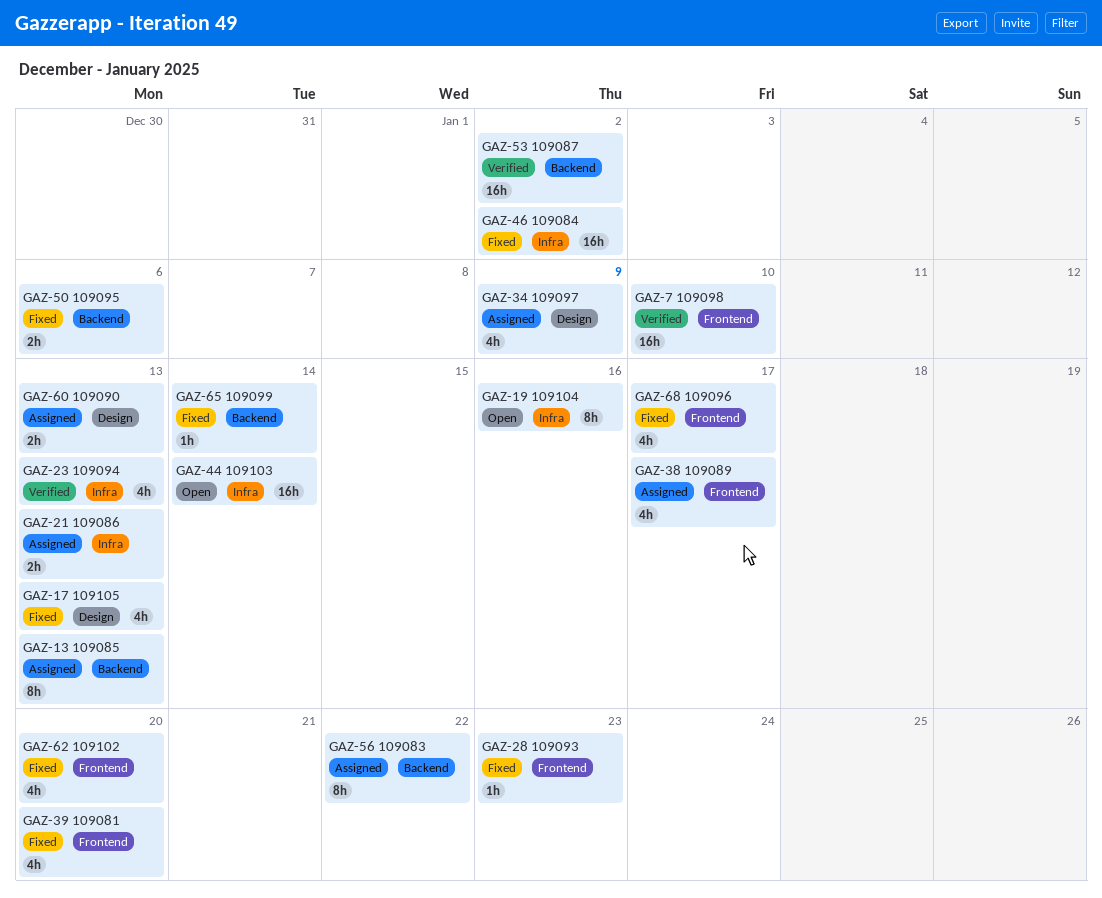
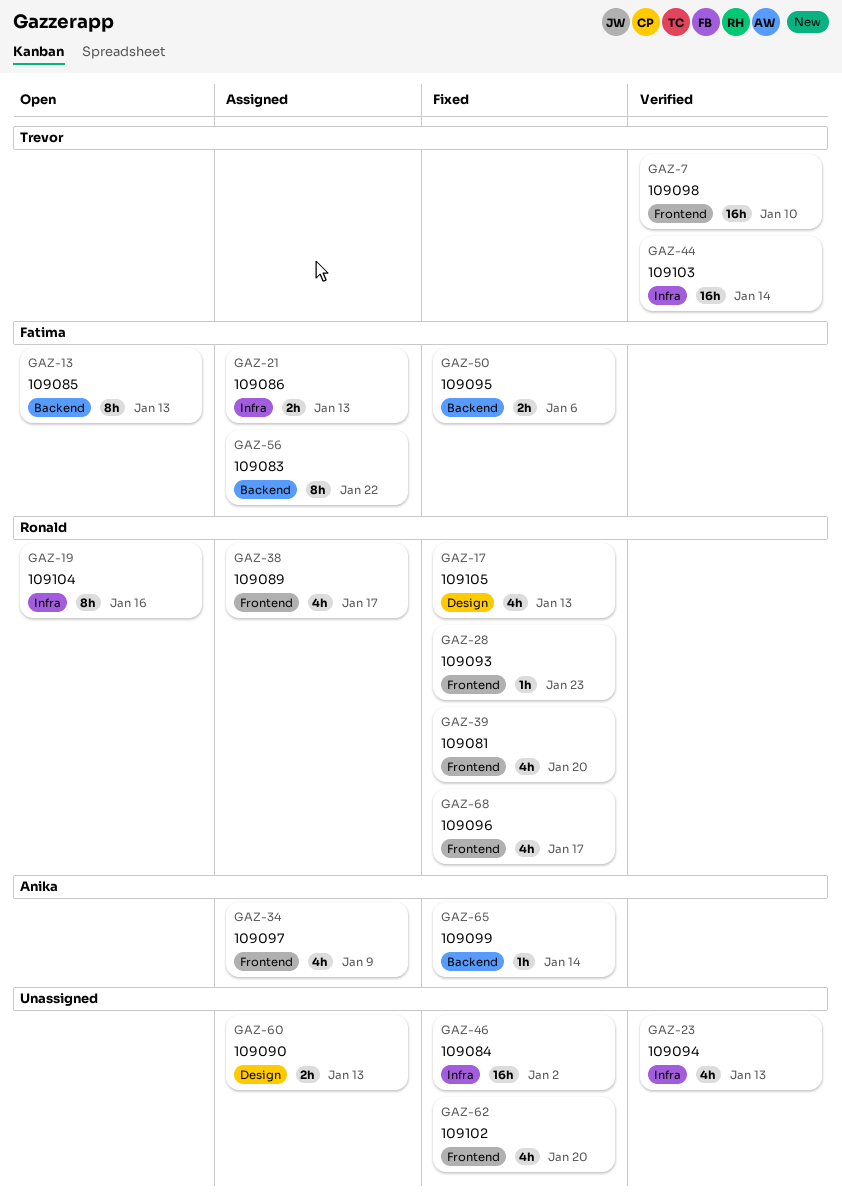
GAZ-13, status: Assigned -> Open
GAZ-34, label: Design -> Frontend
GAZ-44, status: Open -> Verified
GAZ-53: present -> none

